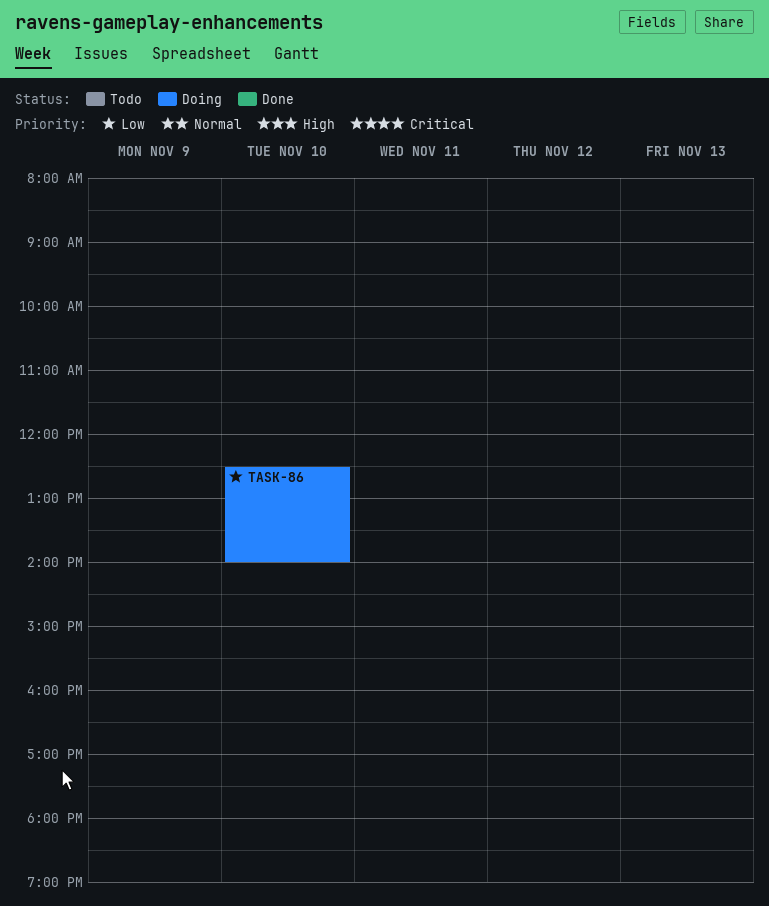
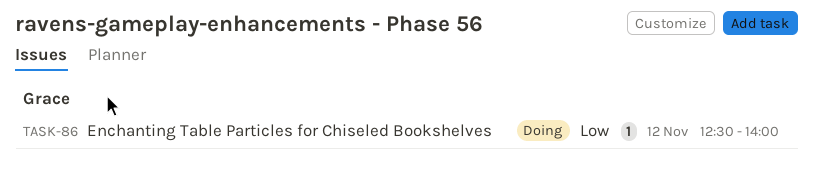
TASK-86, day: Nov 10 -> Nov 12

